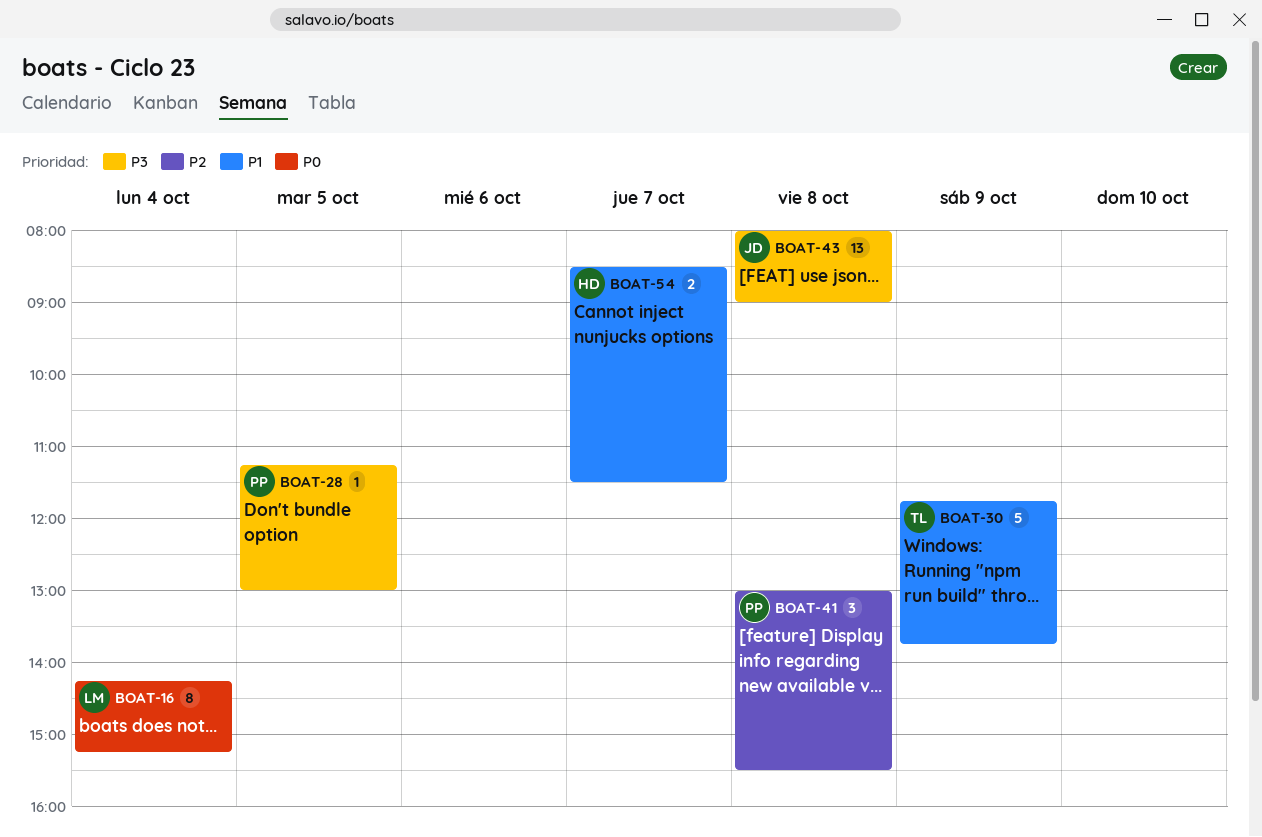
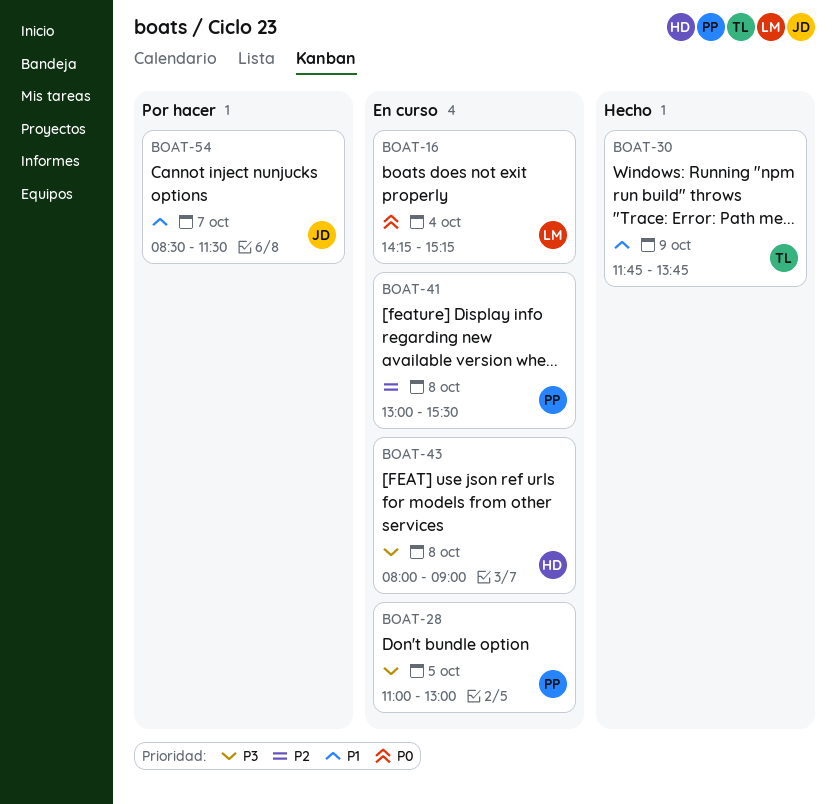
BOAT-28, begins: 11:15 -> 11:00
BOAT-43, owner: JD -> HD
BOAT-54, owner: HD -> JD

